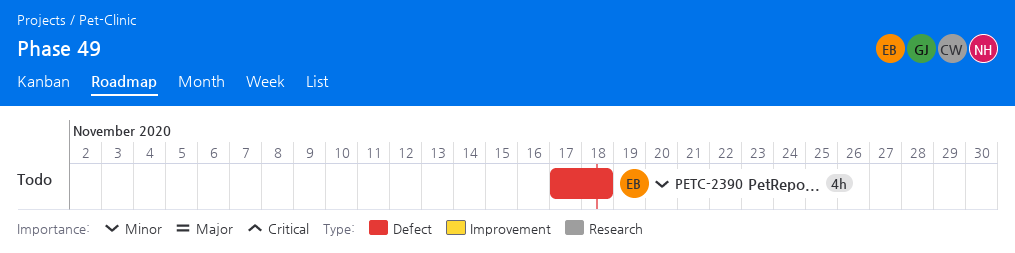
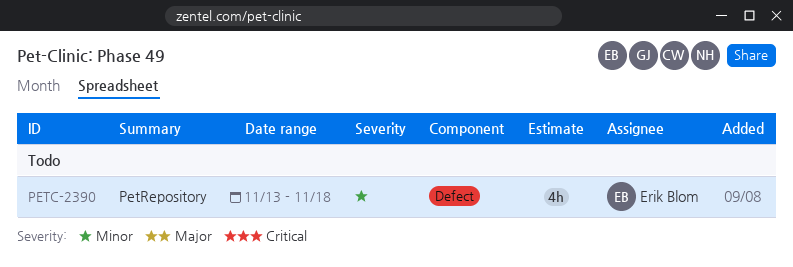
PETC-2390, start: Nov 17 -> Nov 13

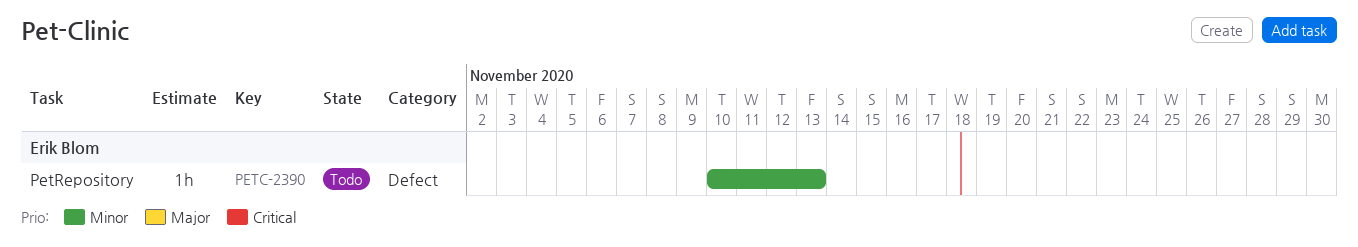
PETC-2390, estimate: 4h -> 1h
PETC-2390, start: Nov 13 -> Nov 10
PETC-2390, due: Nov 18 -> Nov 13

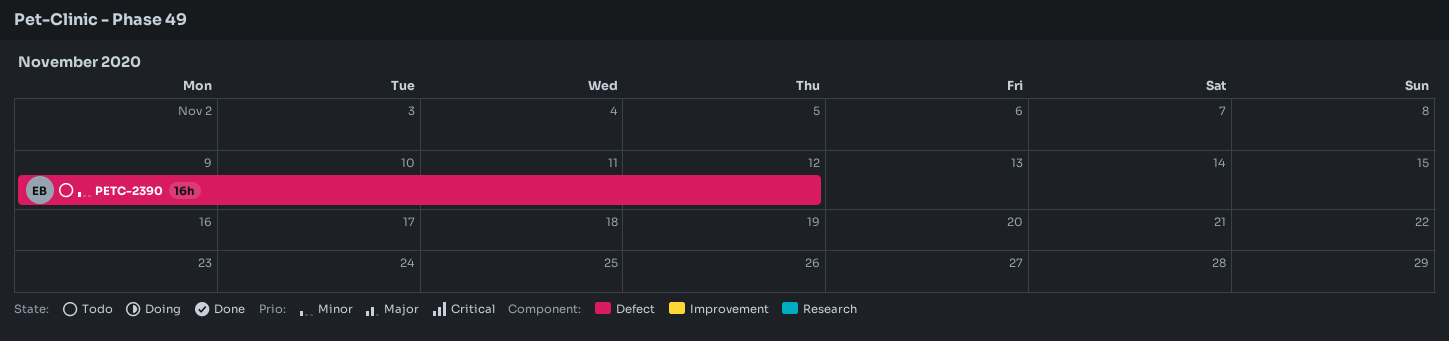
PETC-2390, estimate: 1h -> 16h
PETC-2390, start: Nov 10 -> Nov 9
PETC-2390, due: Nov 13 -> Nov 12

